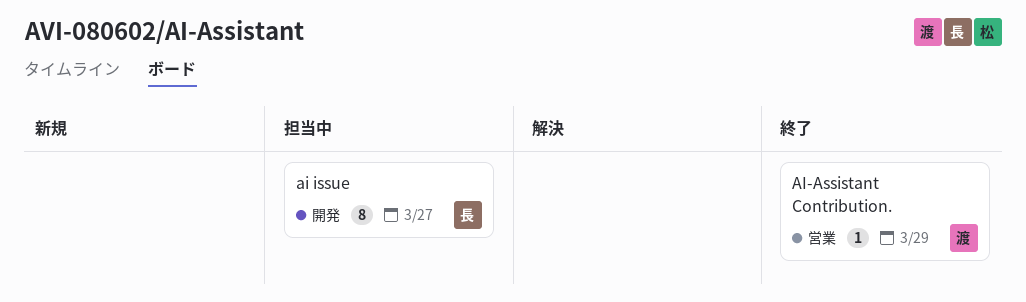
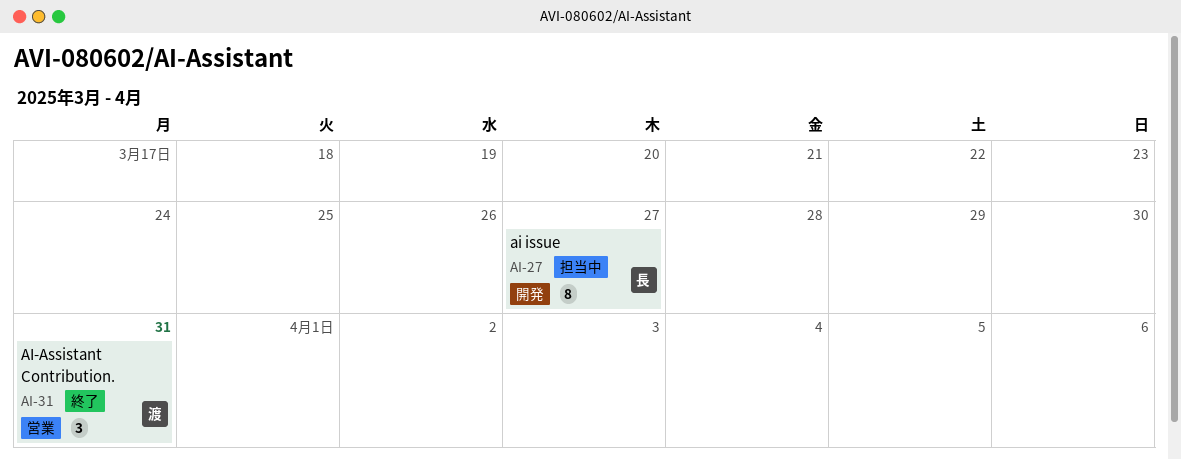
AI-Assistant Contribution., estimate: 1 -> 3
AI-Assistant Contribution., due: Mar 29 -> Mar 31

